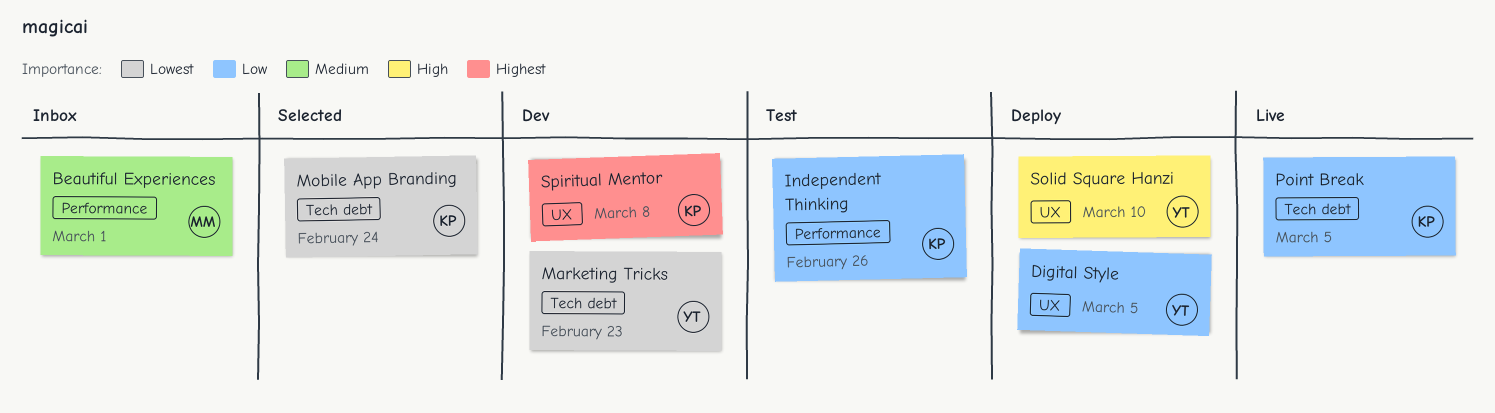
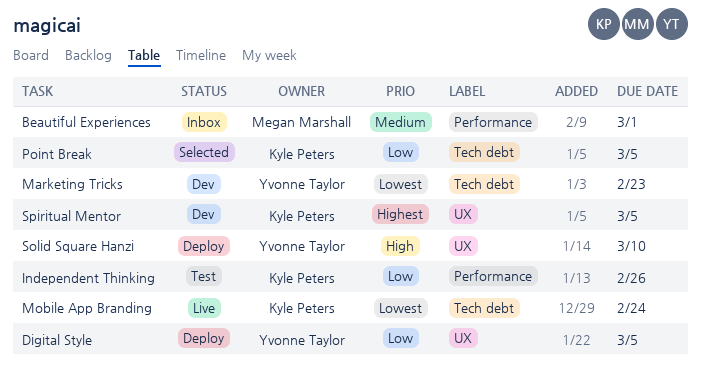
Mobile App Branding, status: Selected -> Live
Point Break, status: Live -> Selected
Spiritual Mentor, due: Mar 8 -> Mar 5

